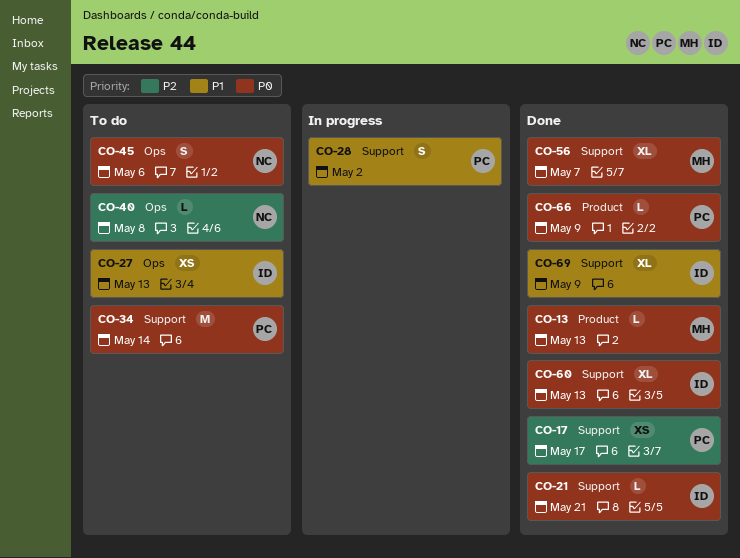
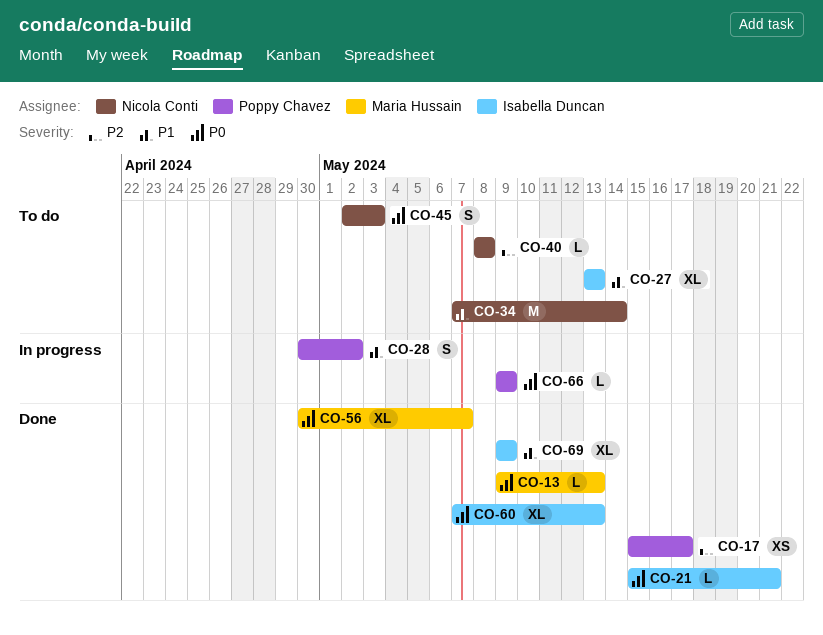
CO-27, estimate: XS -> XL
CO-34, owner: Poppy Chavez -> Nicola Conti
CO-34, priority: P0 -> P1
CO-45, due: May 6 -> May 3
CO-66, status: Done -> In progress

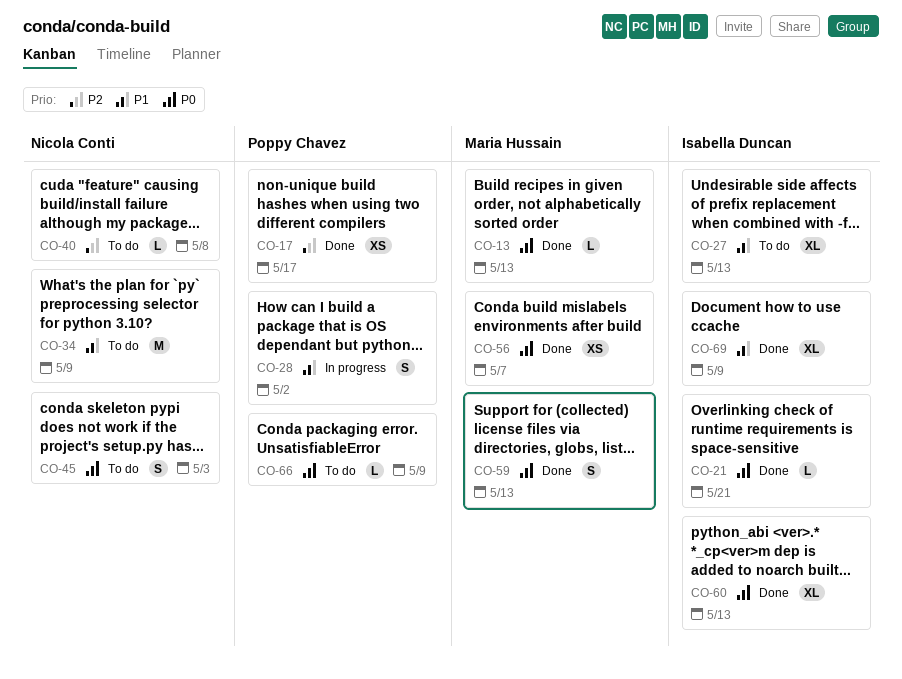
CO-34, due: May 14 -> May 9
CO-56, estimate: XL -> XS
CO-59: none -> present
CO-66, status: In progress -> To do

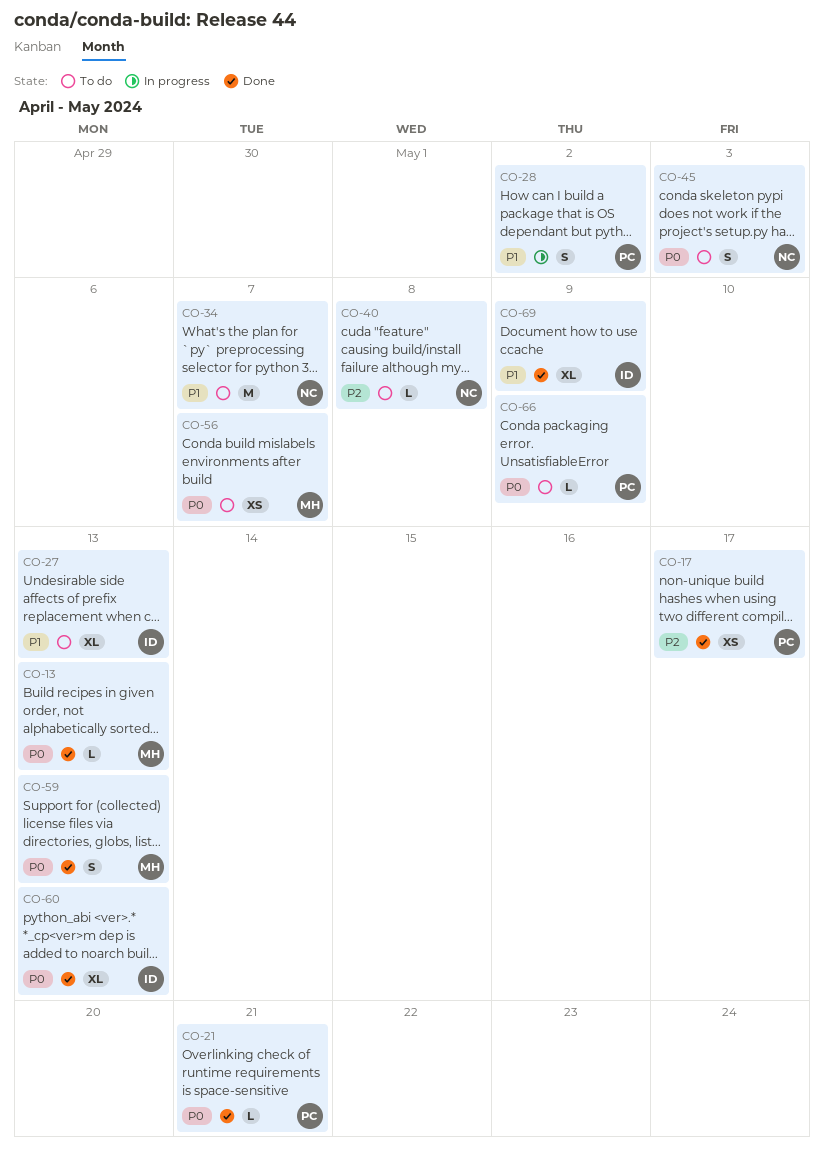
CO-21, owner: Isabella Duncan -> Poppy Chavez
CO-34, due: May 9 -> May 7
CO-56, status: Done -> To do

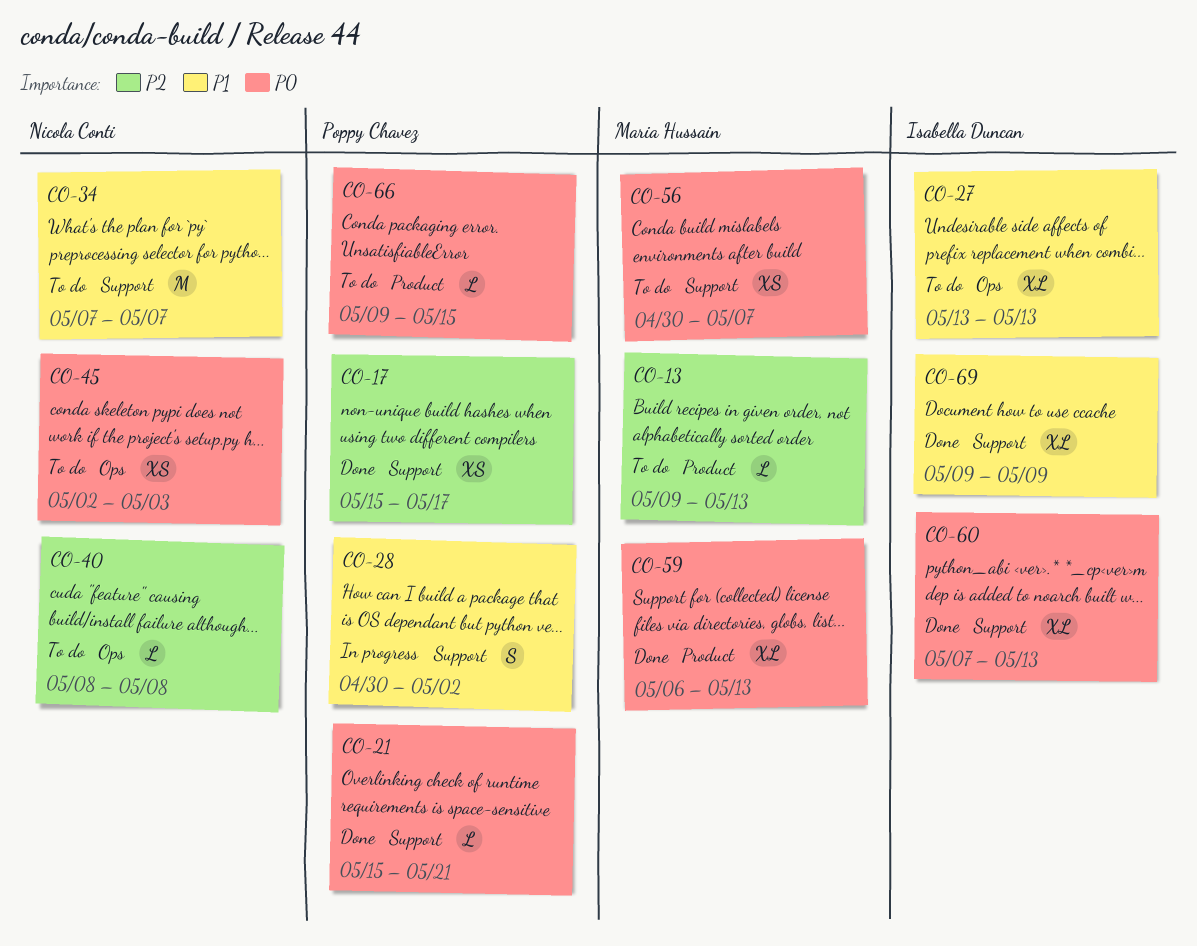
CO-13, status: Done -> To do
CO-13, priority: P0 -> P2
CO-45, estimate: S -> XS
CO-59, estimate: S -> XL
CO-66, due: May 9 -> May 15

